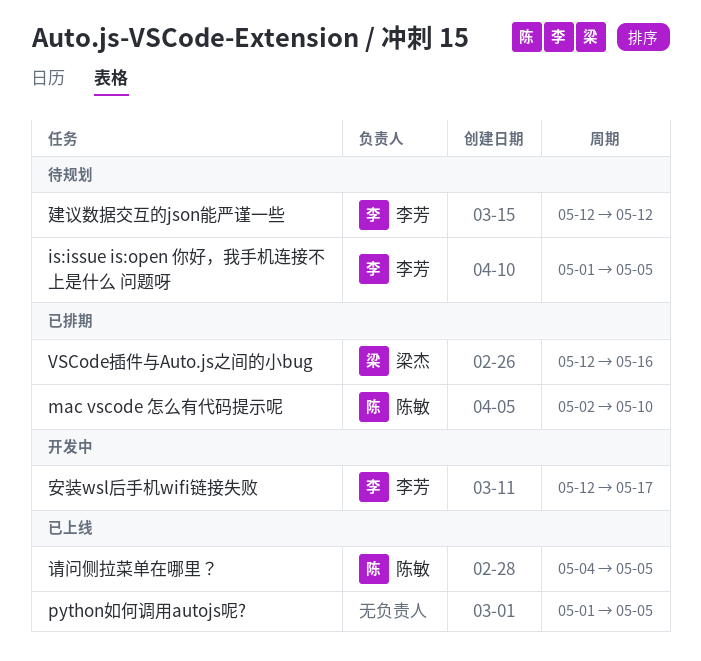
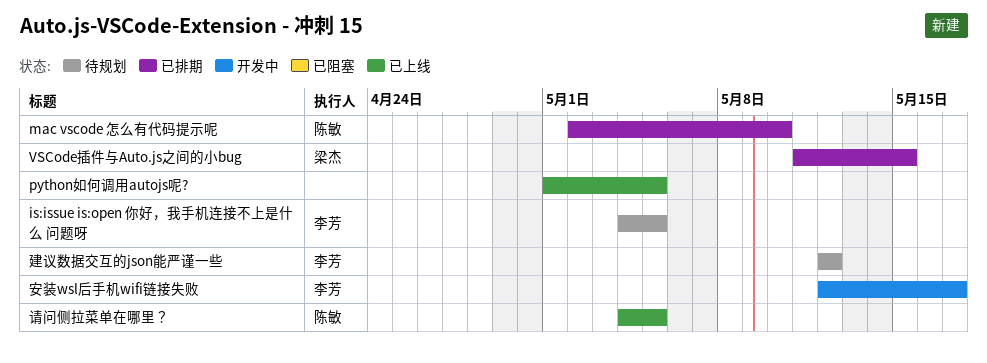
is:issue is:open 你好，我手机连接不上是什么 问题呀, start: May 1 -> May 4
VSCode插件与Auto.js之间的小bug, start: May 12 -> May 11
VSCode插件与Auto.js之间的小bug, due: May 16 -> May 15

